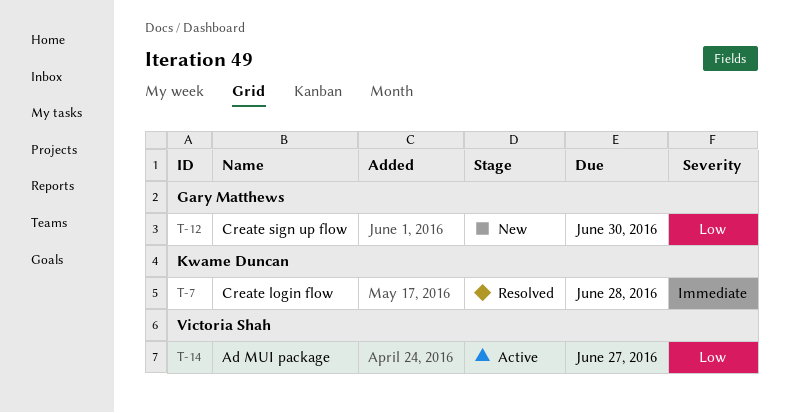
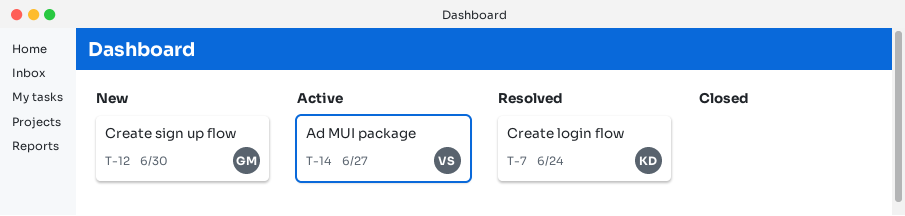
T-7, due: Jun 28 -> Jun 24

